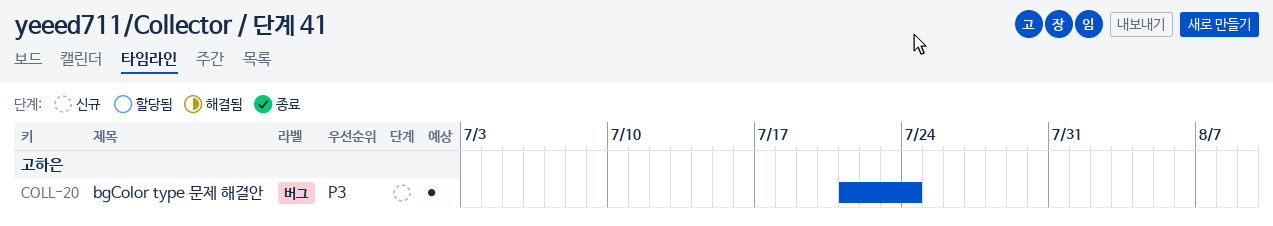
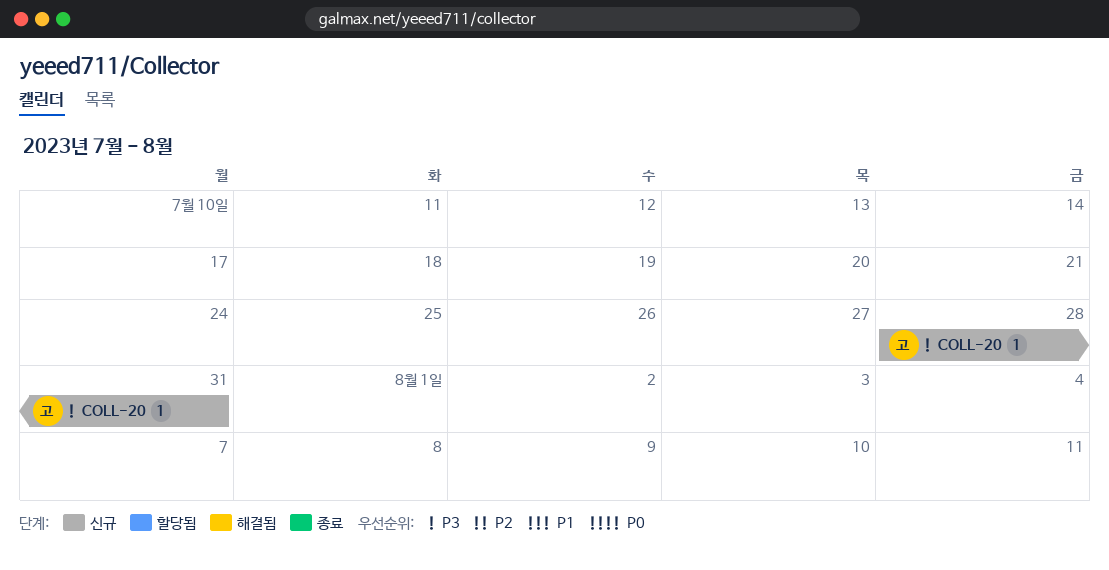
COLL-20, start: Jul 21 -> Jul 28
COLL-20, due: Jul 24 -> Jul 31

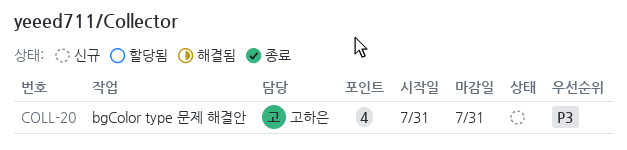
COLL-20, estimate: 1 -> 4
COLL-20, start: Jul 28 -> Jul 31

